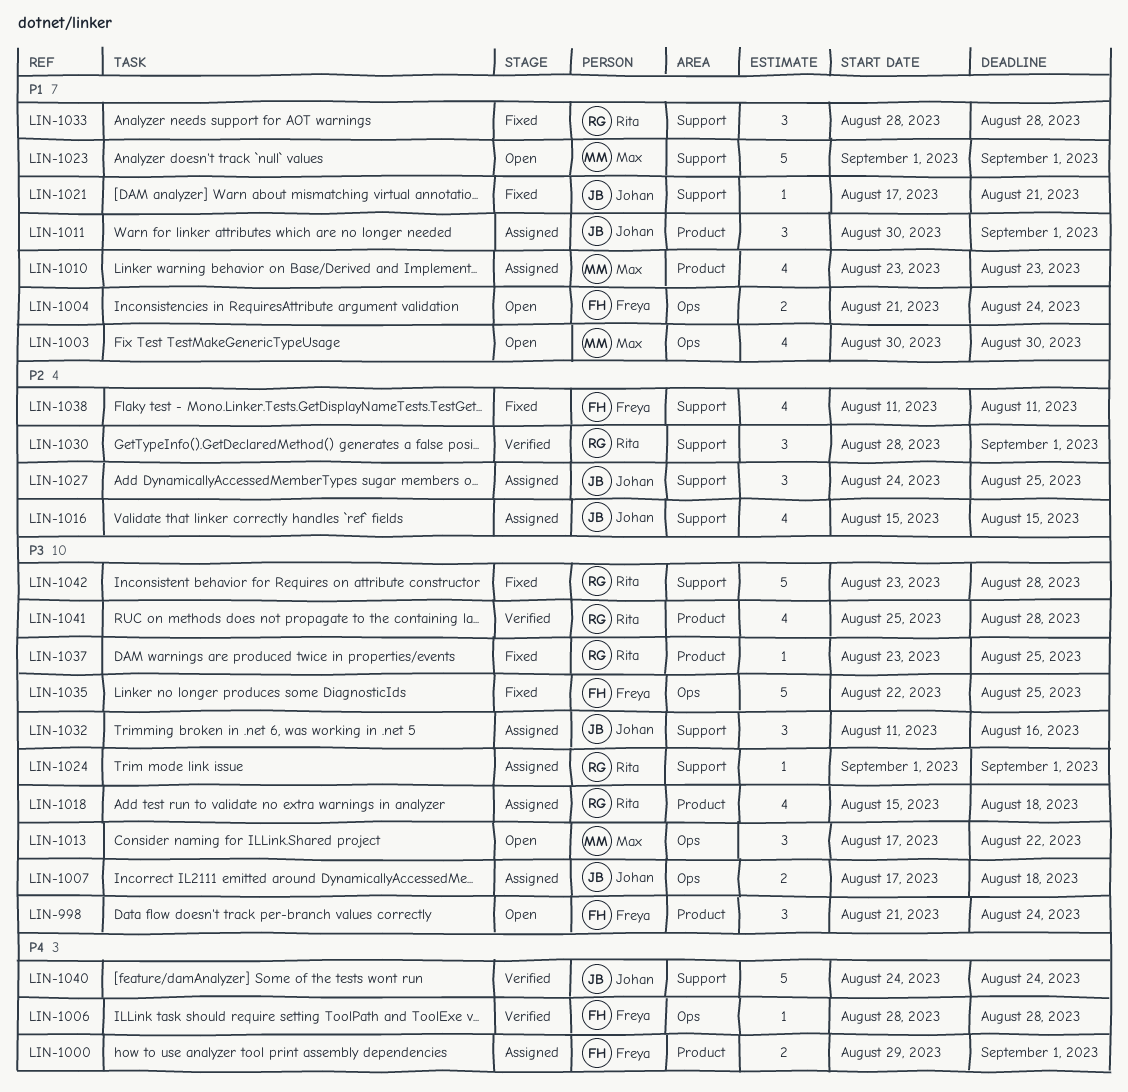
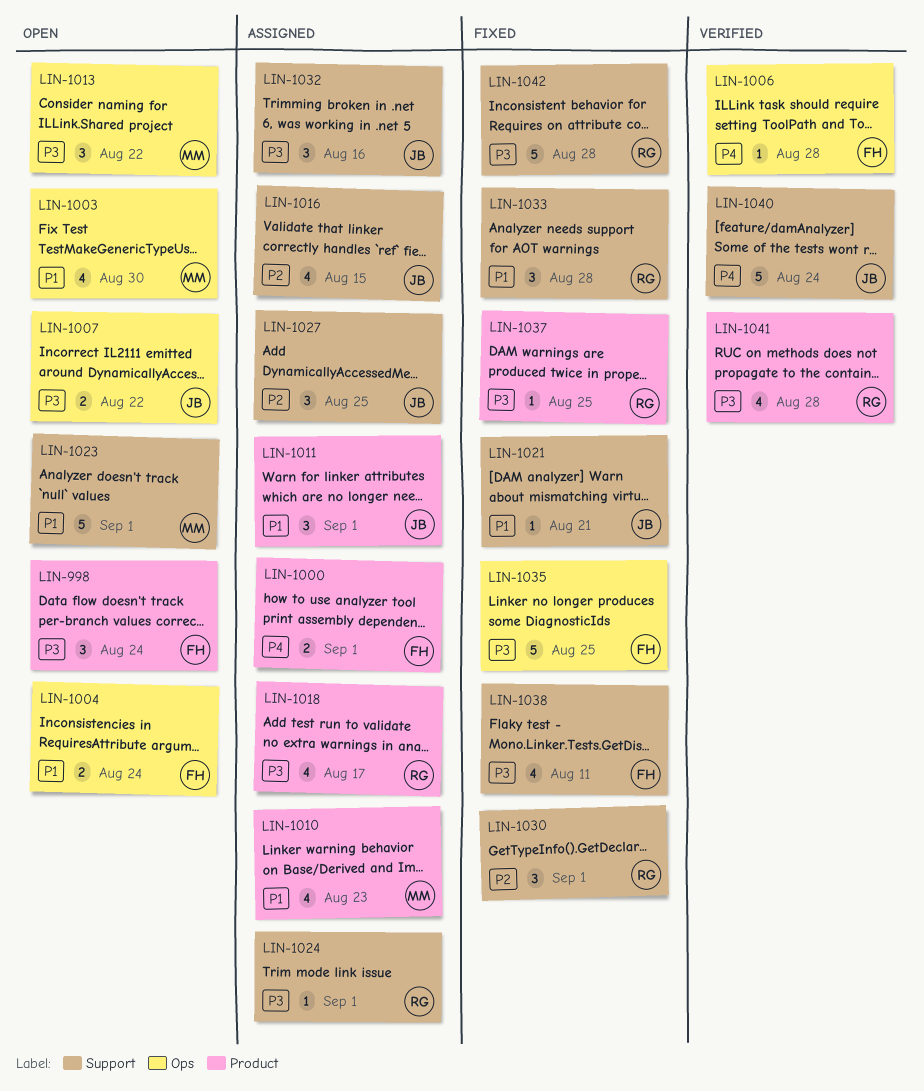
LIN-1007, status: Assigned -> Open
LIN-1007, due: Aug 18 -> Aug 22
LIN-1018, due: Aug 18 -> Aug 17
LIN-1030, status: Verified -> Fixed
LIN-1038, priority: P2 -> P3

